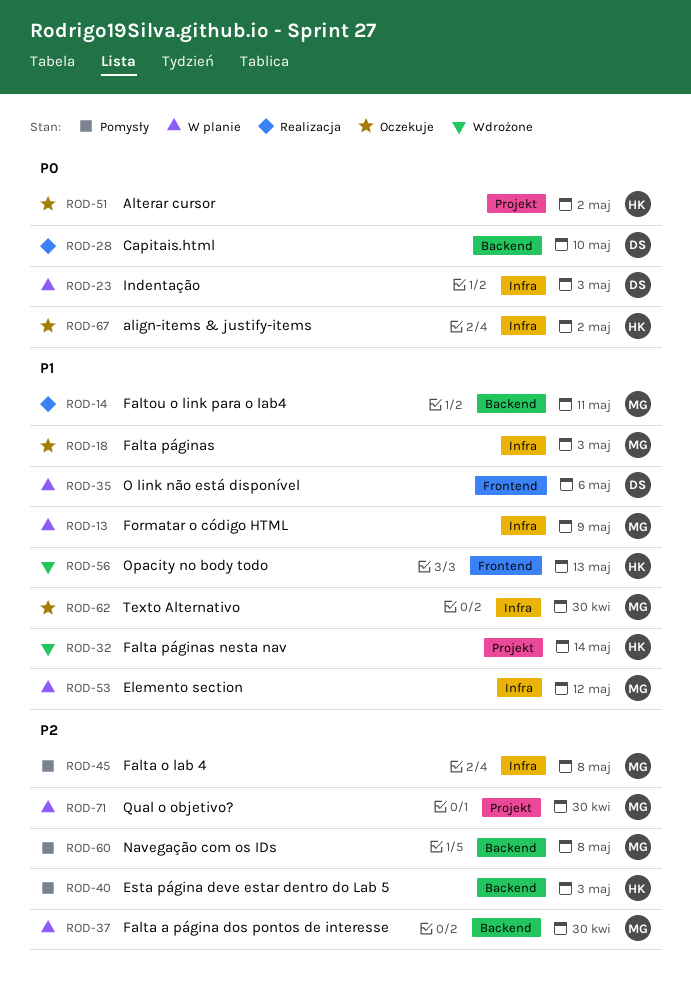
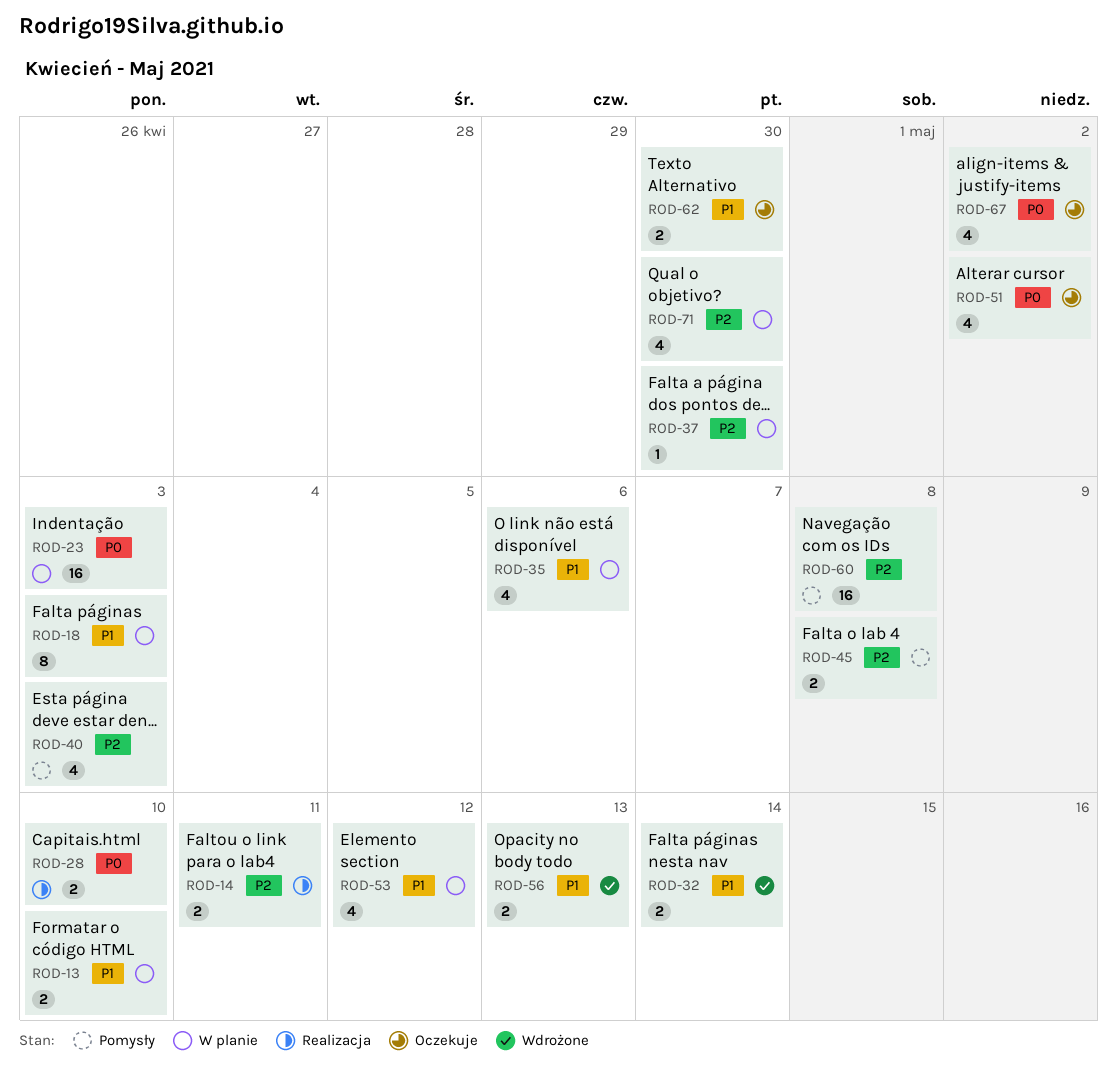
ROD-13, due: May 9 -> May 10
ROD-14, priority: P1 -> P2
ROD-18, status: Oczekuje -> W planie

